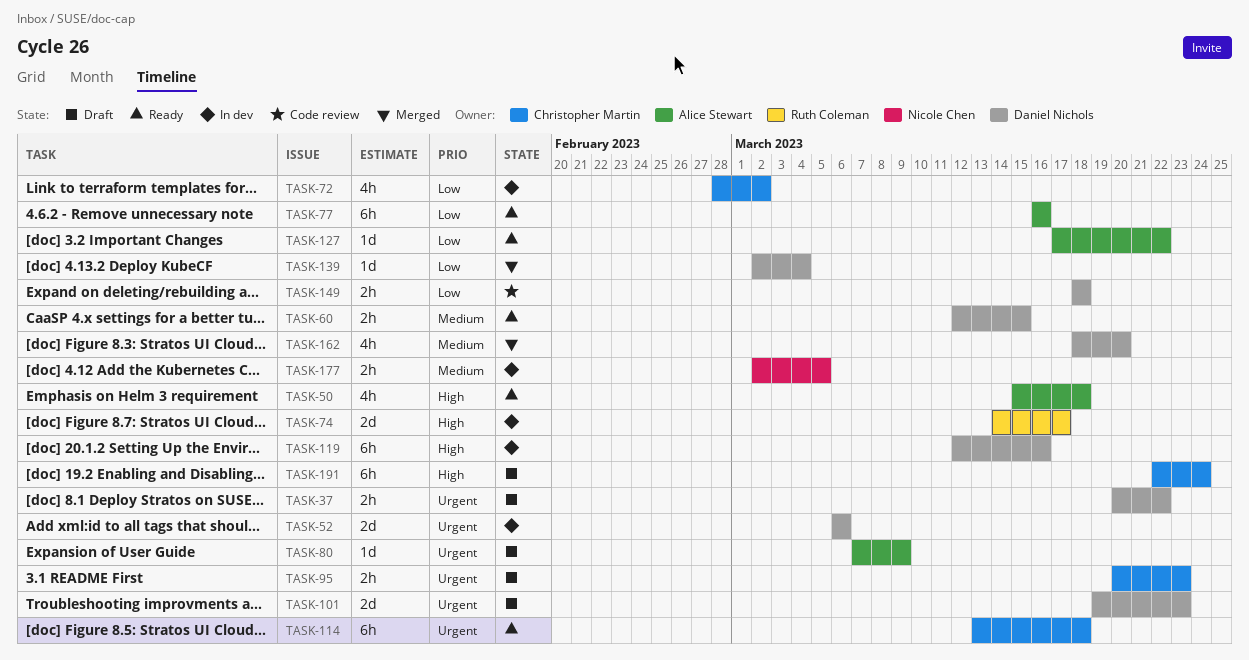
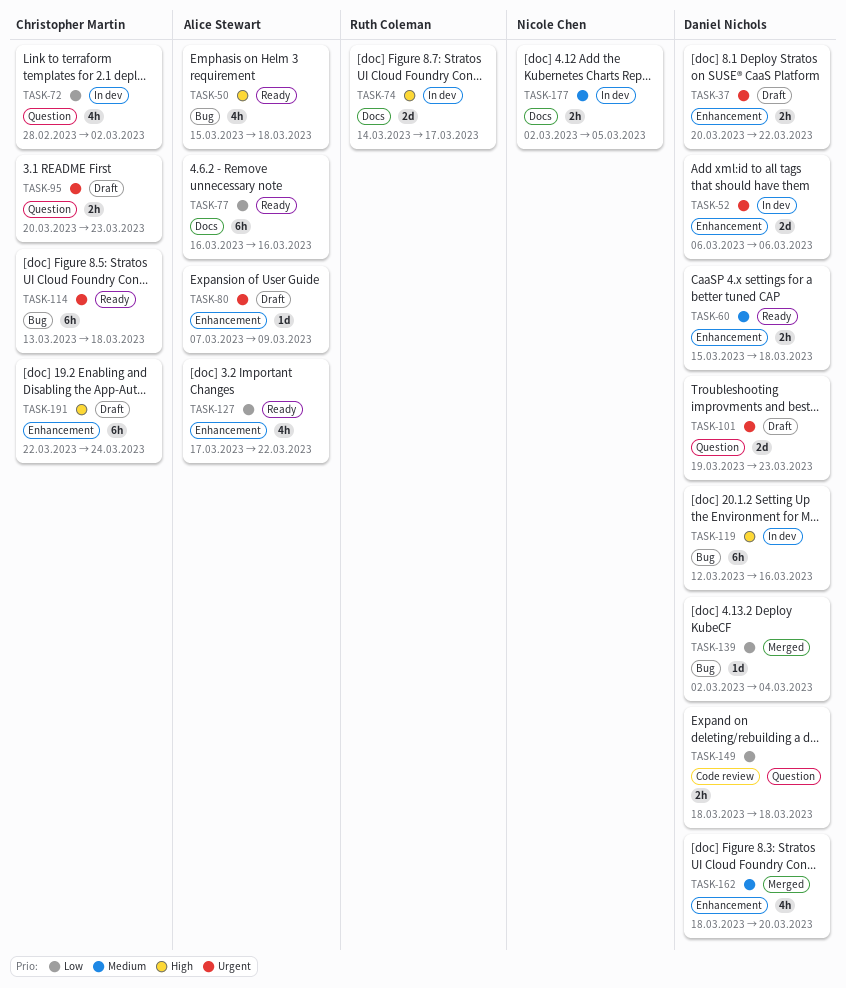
TASK-60, start: Mar 12 -> Mar 15
TASK-60, due: Mar 15 -> Mar 18
TASK-127, estimate: 1d -> 4h

